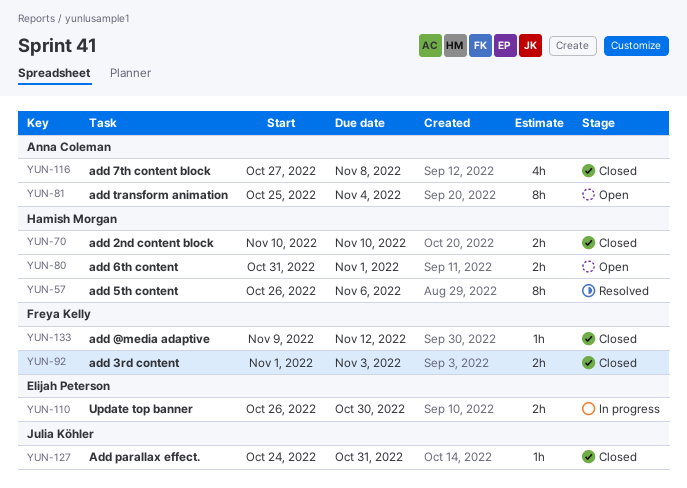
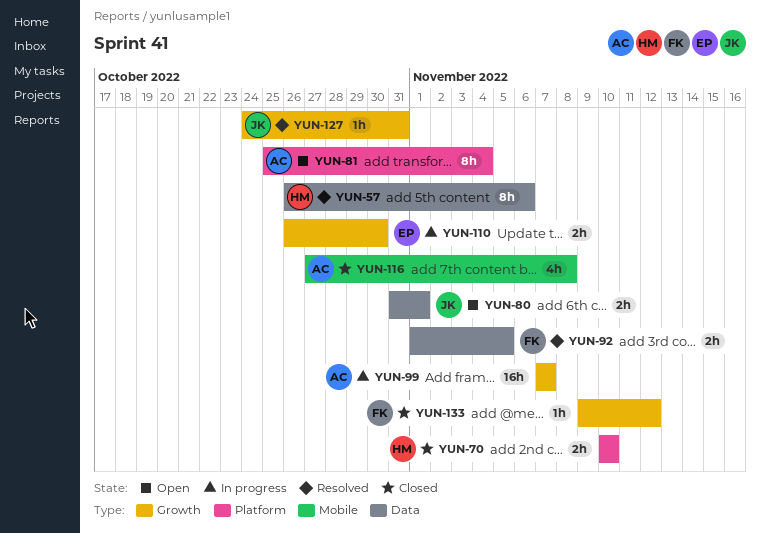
YUN-80, owner: Hamish Morgan -> Julia Köhler
YUN-92, status: Closed -> Resolved
YUN-92, due: Nov 3 -> Nov 5
YUN-99: none -> present
YUN-127, status: Closed -> Resolved

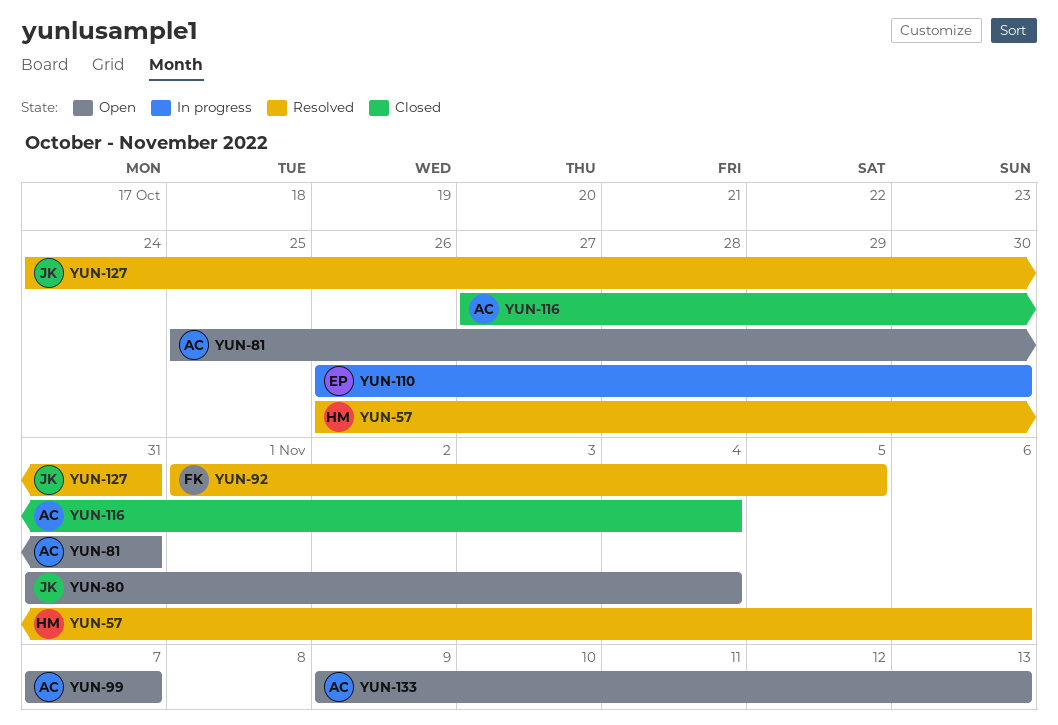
YUN-70: present -> none
YUN-80, due: Nov 1 -> Nov 4
YUN-81, due: Nov 4 -> Oct 31
YUN-99, status: In progress -> Open
YUN-116, due: Nov 8 -> Nov 4
YUN-133, status: Closed -> Open
YUN-133, owner: FK -> AC
YUN-133, due: Nov 12 -> Nov 13

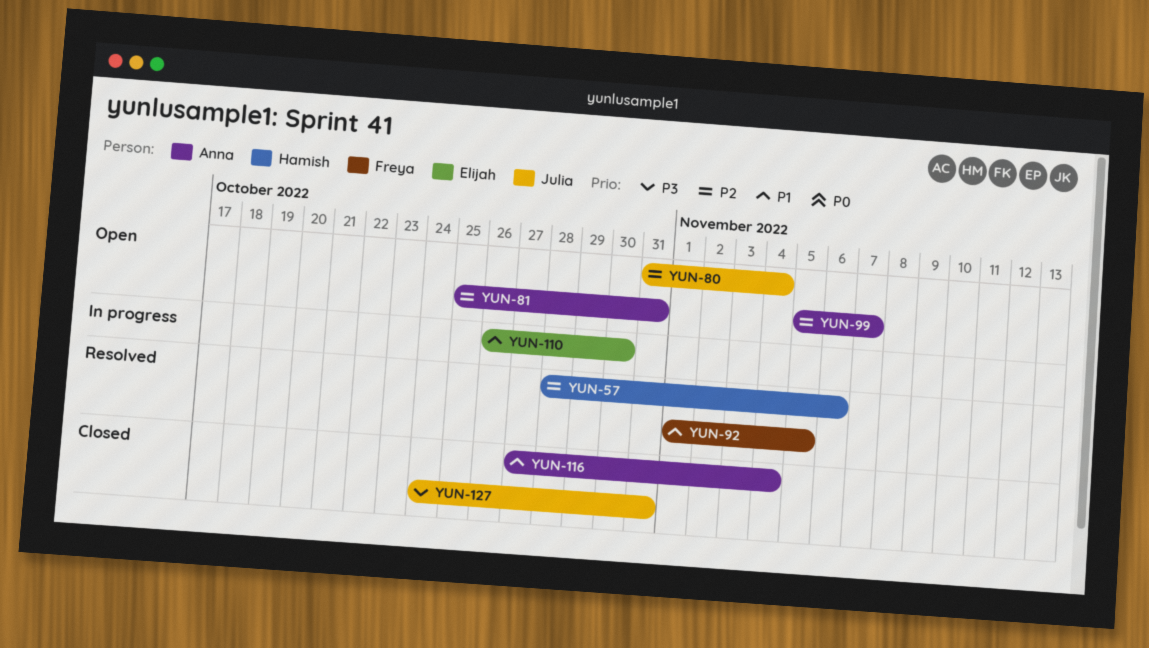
YUN-57, start: Oct 26 -> Oct 28
YUN-99, start: Nov 7 -> Nov 5
YUN-127, status: Resolved -> Closed
YUN-133: present -> none

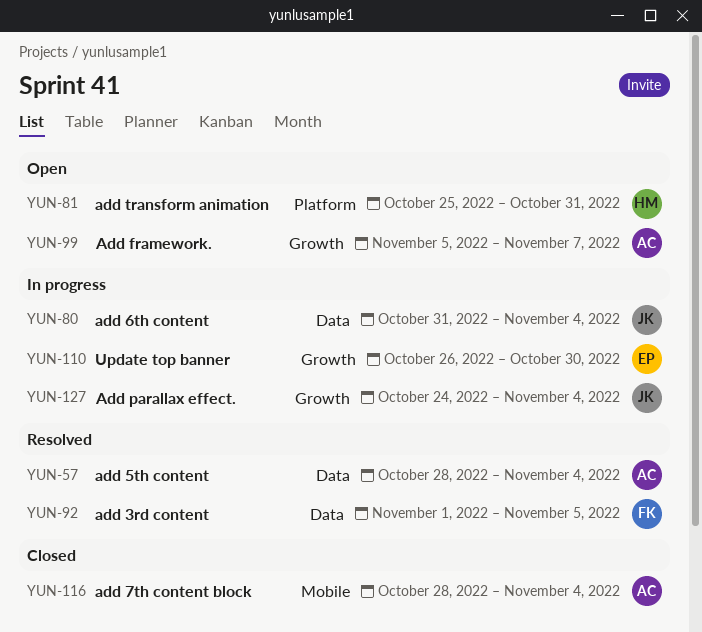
YUN-57, owner: Hamish -> Anna
YUN-57, due: Nov 6 -> Nov 4
YUN-80, status: Open -> In progress
YUN-81, owner: Anna -> Hamish
YUN-116, start: Oct 27 -> Oct 28
YUN-127, status: Closed -> In progress
YUN-127, due: Oct 31 -> Nov 4

